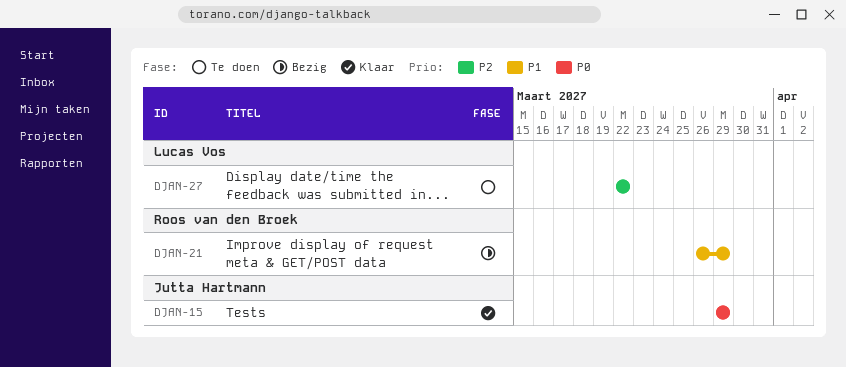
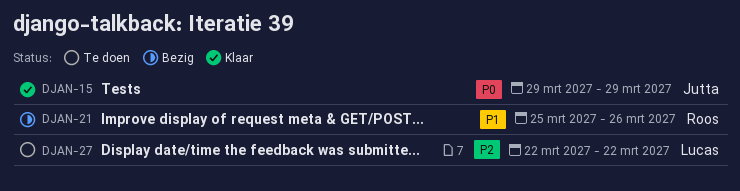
DJAN-21, start: Mar 26 -> Mar 25
DJAN-21, due: Mar 29 -> Mar 26

